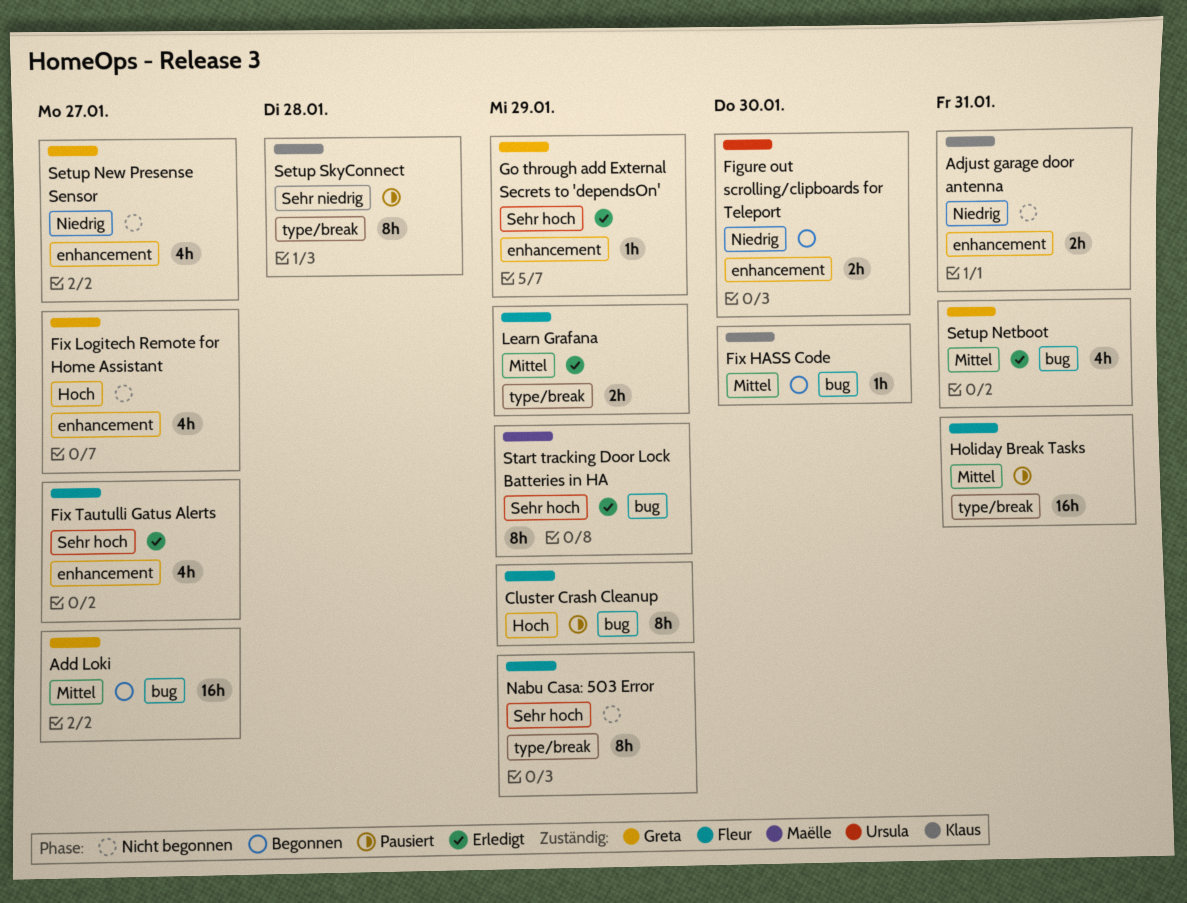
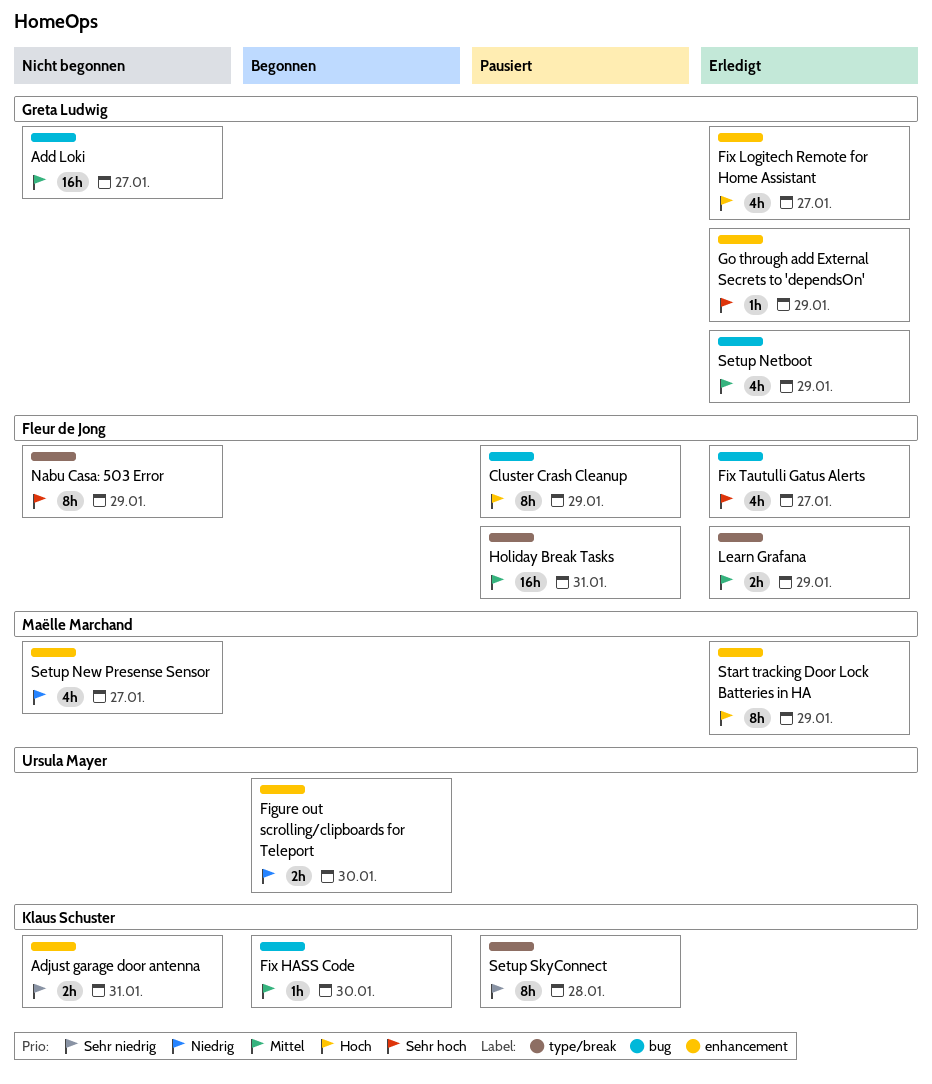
Add Loki, status: Begonnen -> Nicht begonnen
Adjust garage door antenna, priority: Niedrig -> Sehr niedrig
Fix Logitech Remote for Home Assistant, status: Nicht begonnen -> Erledigt
Fix Tautulli Gatus Alerts, label: enhancement -> bug
Setup Netboot, due: Jan 31 -> Jan 29
Setup New Presense Sensor, owner: Greta Ludwig -> Maëlle Marchand
Start tracking Door Lock Batteries in HA, priority: Sehr hoch -> Hoch
Start tracking Door Lock Batteries in HA, label: bug -> enhancement

